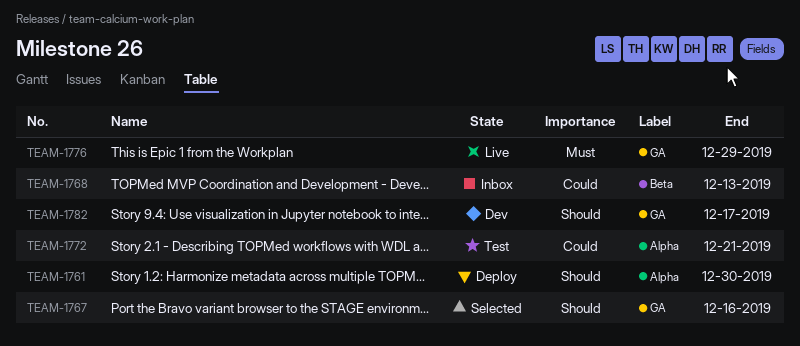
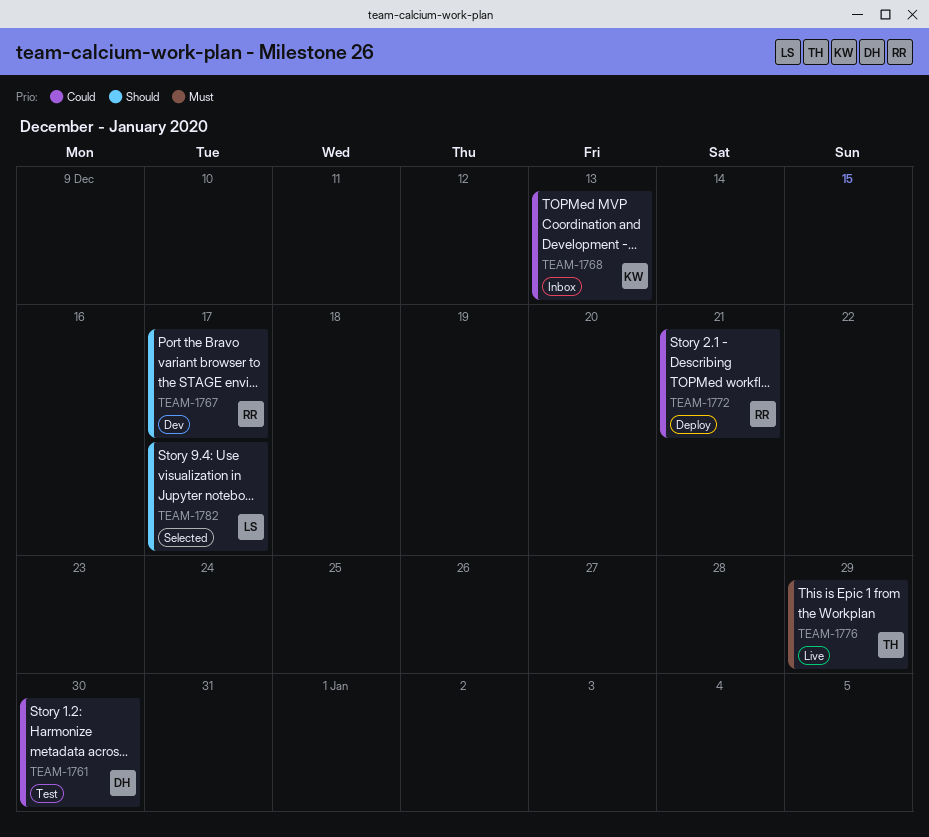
TEAM-1761, status: Deploy -> Test
TEAM-1761, priority: Should -> Could
TEAM-1767, status: Selected -> Dev
TEAM-1767, due: Dec 16 -> Dec 17
TEAM-1772, status: Test -> Deploy
TEAM-1782, status: Dev -> Selected

